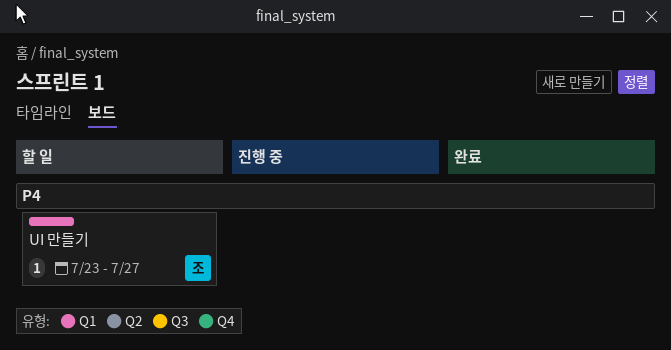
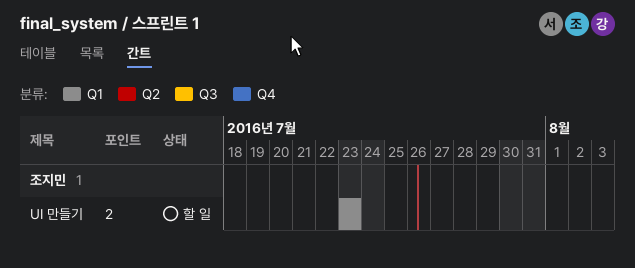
UI 만들기, estimate: 1 -> 2
UI 만들기, due: Jul 27 -> Jul 23

